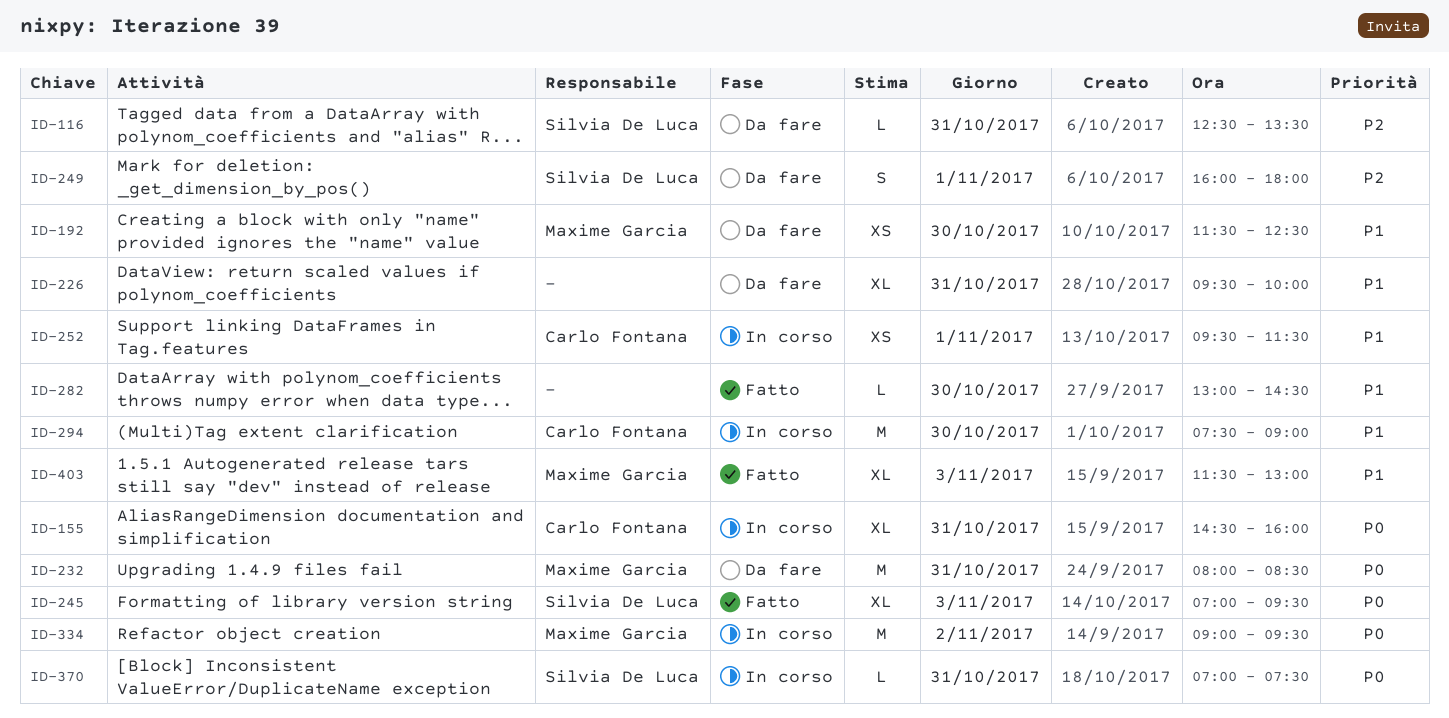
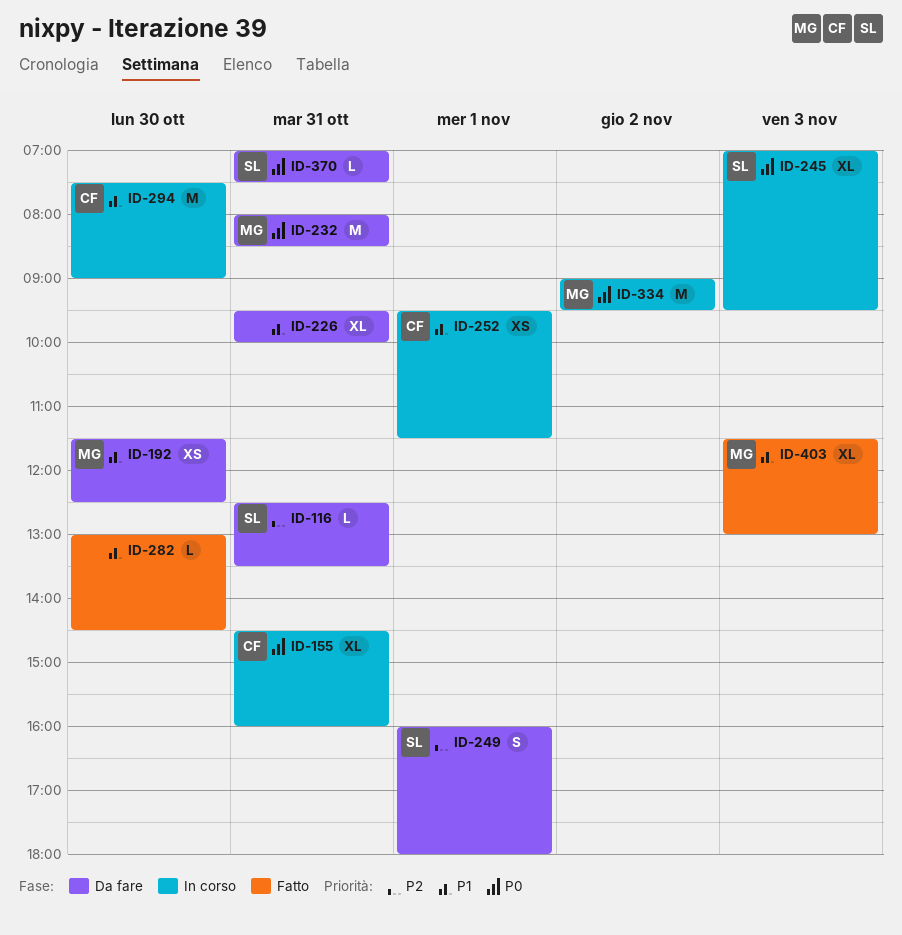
ID-245, status: Fatto -> In corso
ID-370, status: In corso -> Da fare

